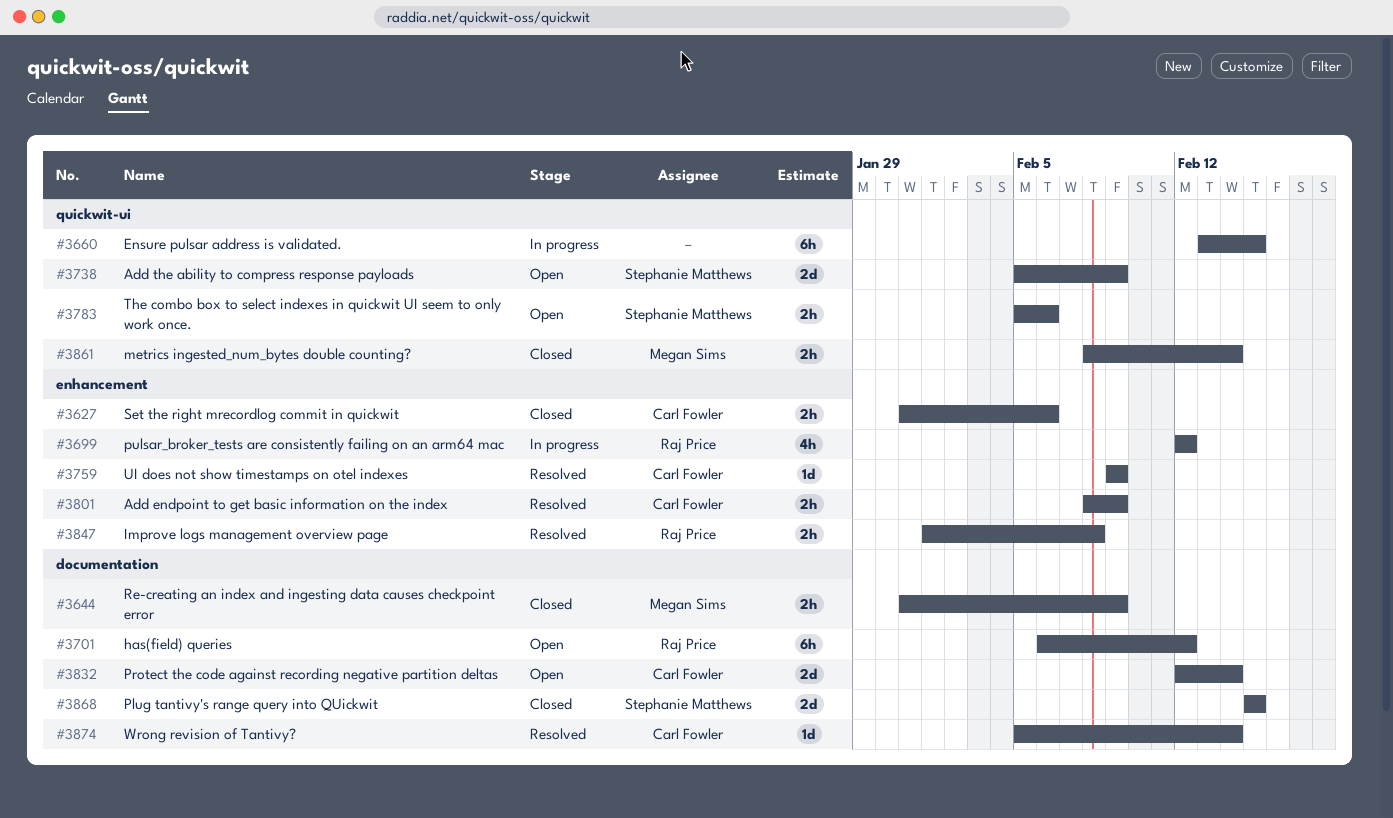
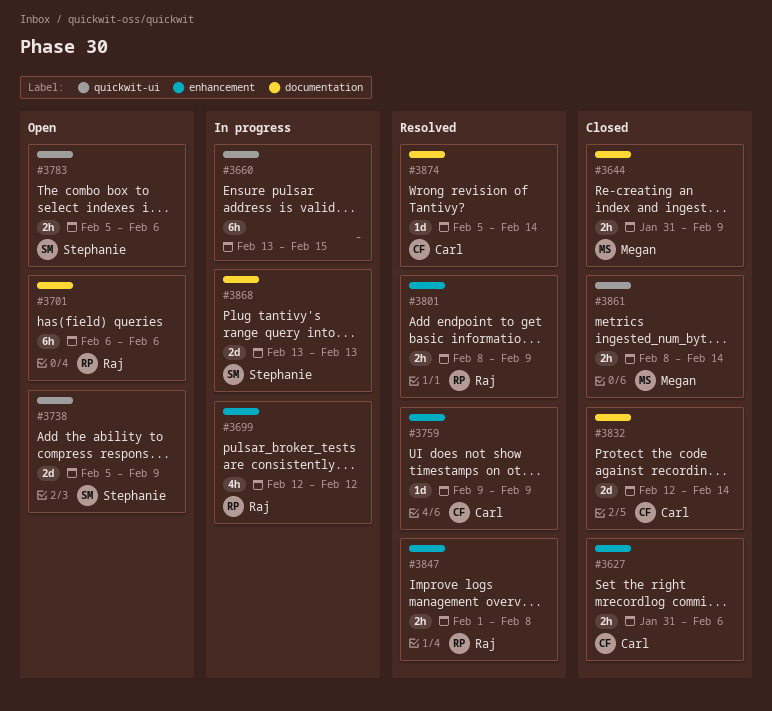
#3701, due: Feb 12 -> Feb 6
#3801, owner: Carl Fowler -> Raj Price
#3832, status: Open -> Closed
#3868, status: Closed -> In progress
#3868, start: Feb 15 -> Feb 13
#3868, due: Feb 15 -> Feb 13

